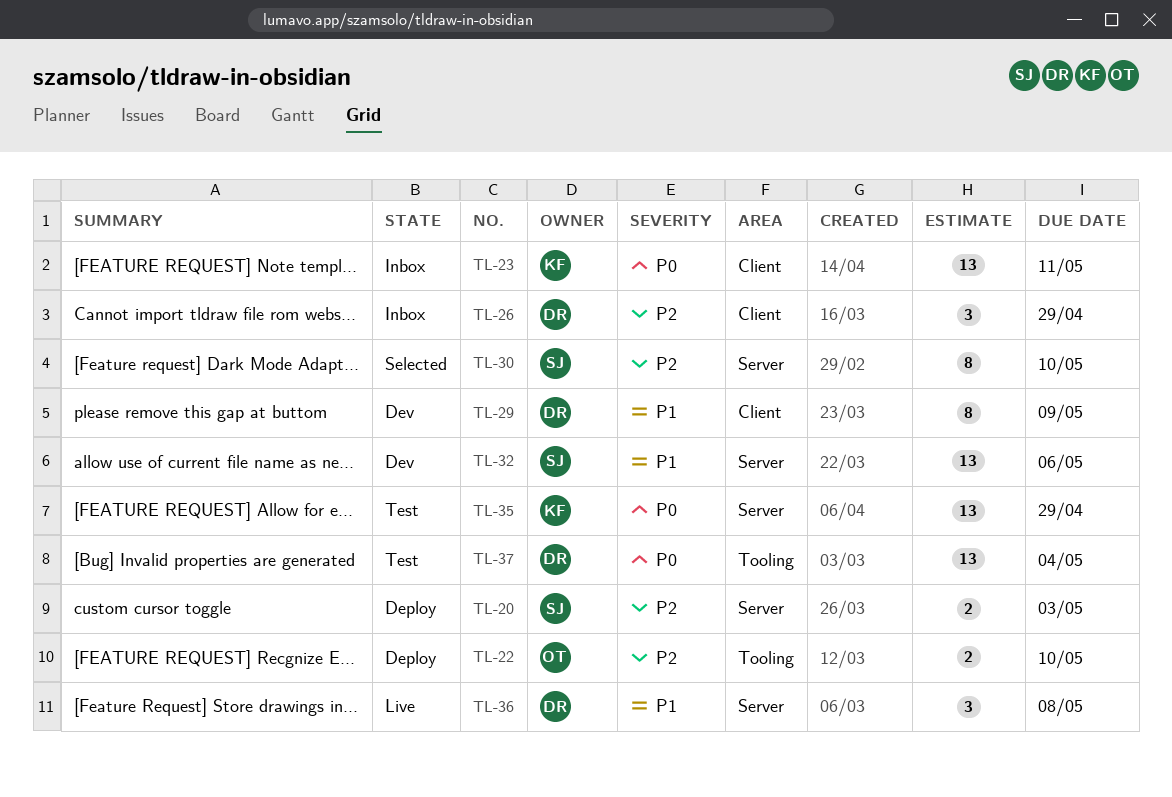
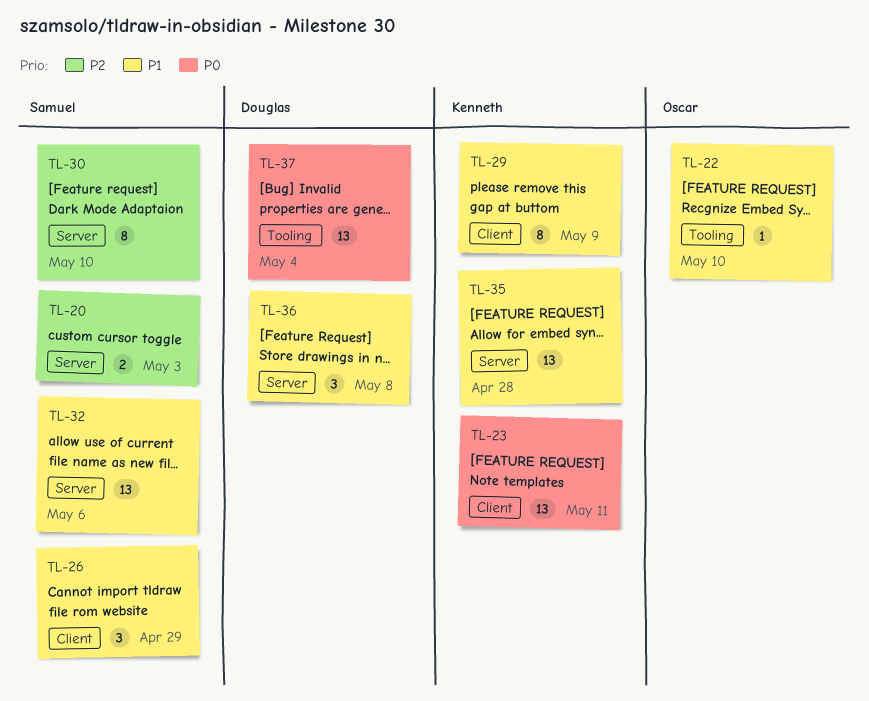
TL-22, priority: P2 -> P1
TL-22, estimate: 2 -> 1
TL-26, owner: Douglas -> Samuel
TL-26, priority: P2 -> P1
TL-29, owner: Douglas -> Kenneth
TL-35, priority: P0 -> P1
TL-35, due: Apr 29 -> Apr 28

